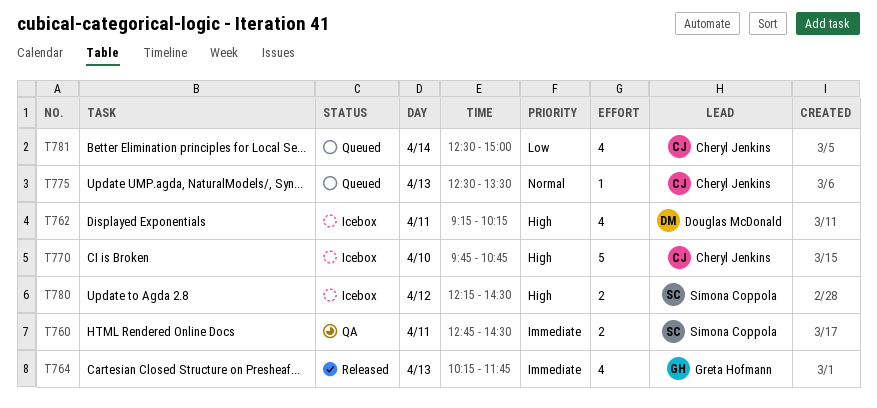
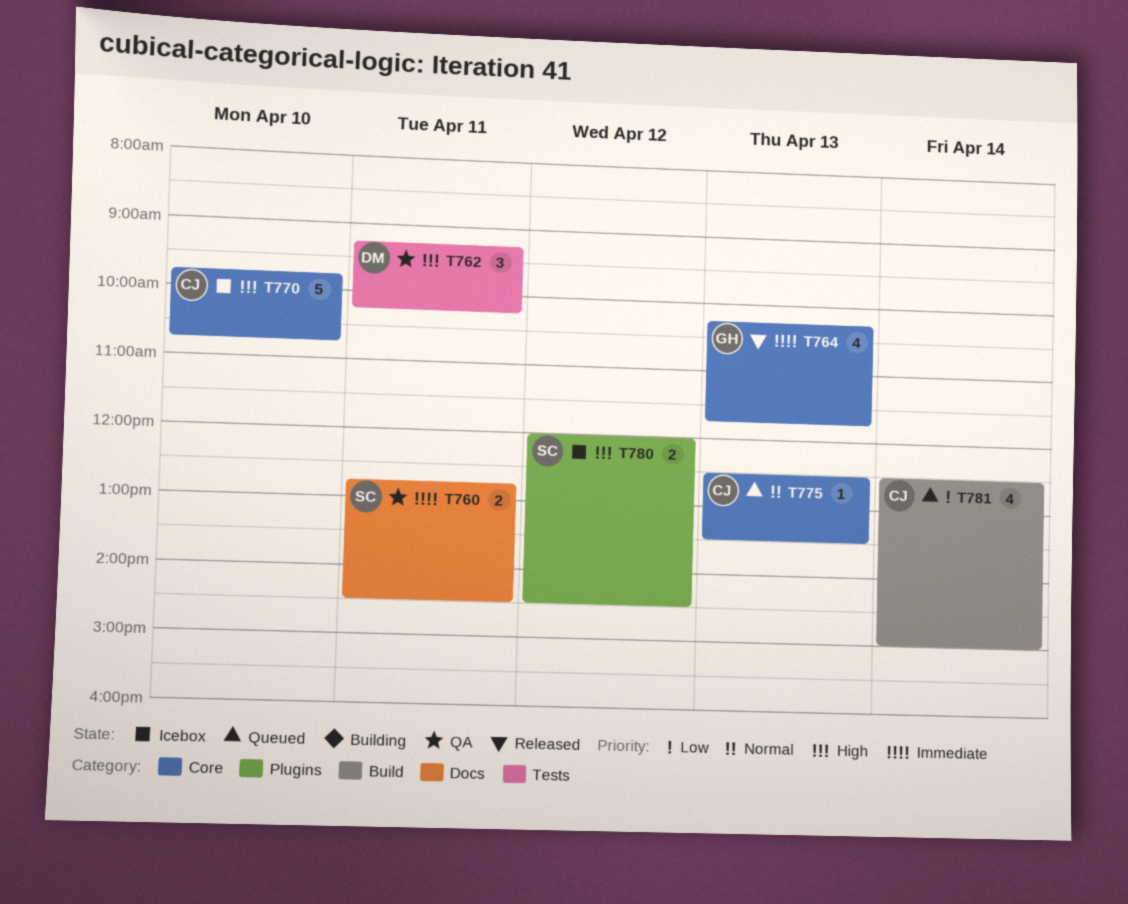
T762, status: Icebox -> QA
T762, estimate: 4 -> 3
T780, begins: 12:15 -> 12:00

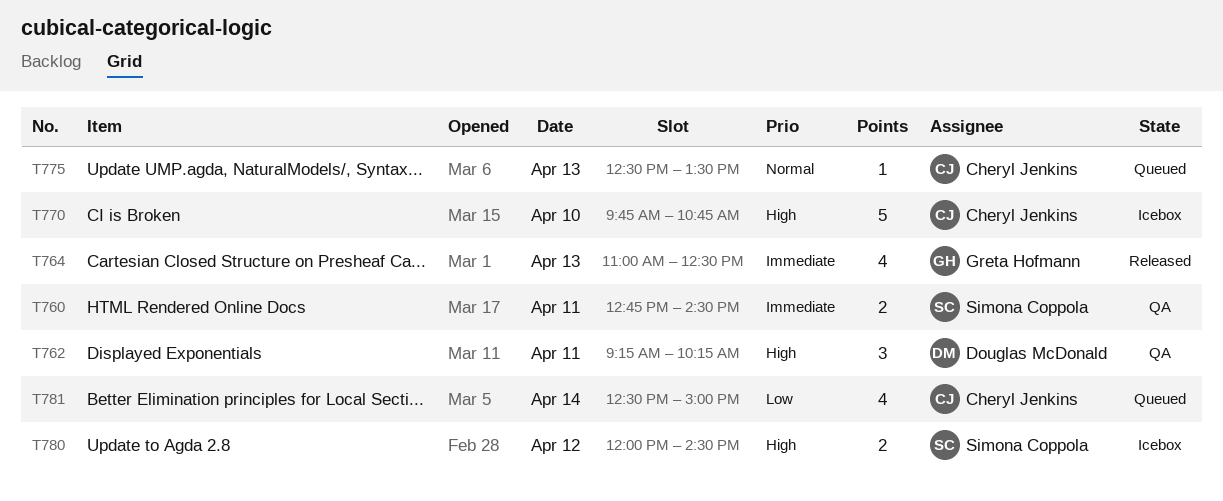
T764, begins: 10:15 -> 11:00
T764, ends: 11:45 -> 12:30

